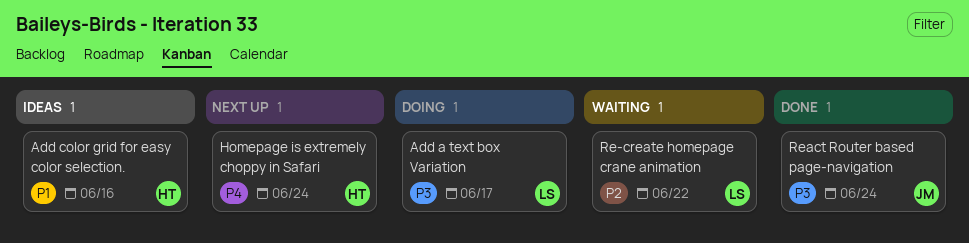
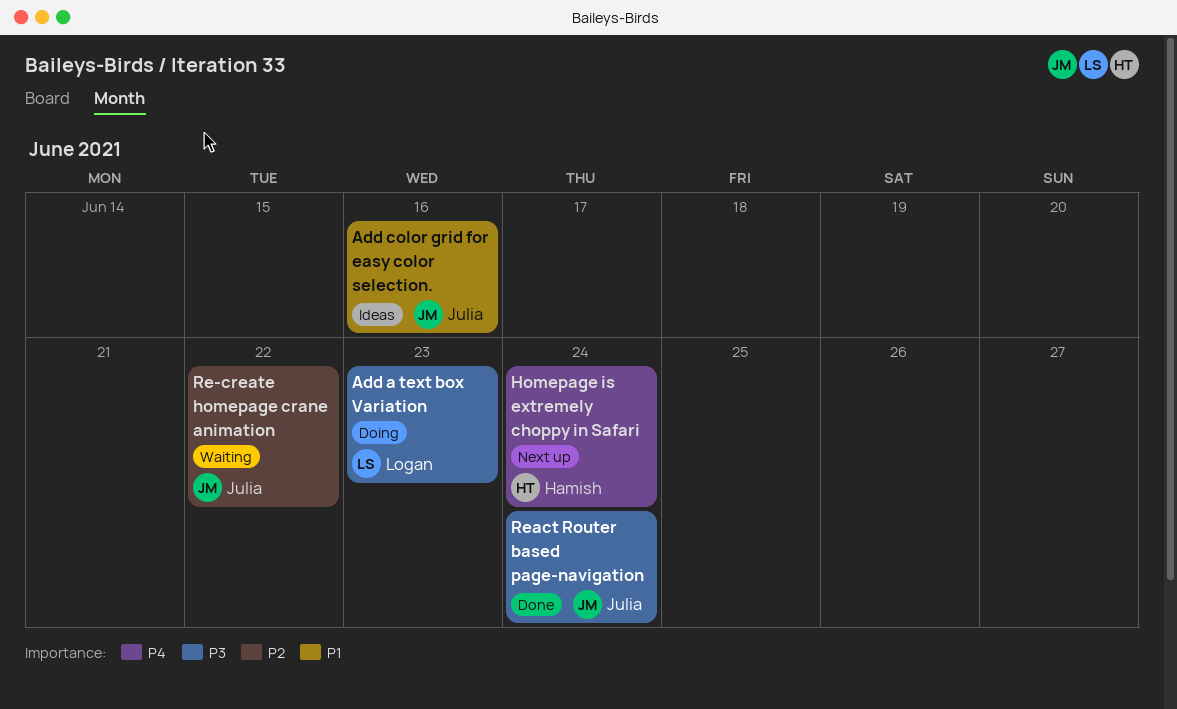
Add a text box Variation, due: Jun 17 -> Jun 23
Add color grid for easy color selection., owner: Hamish -> Julia
Re-create homepage crane animation, owner: Logan -> Julia

